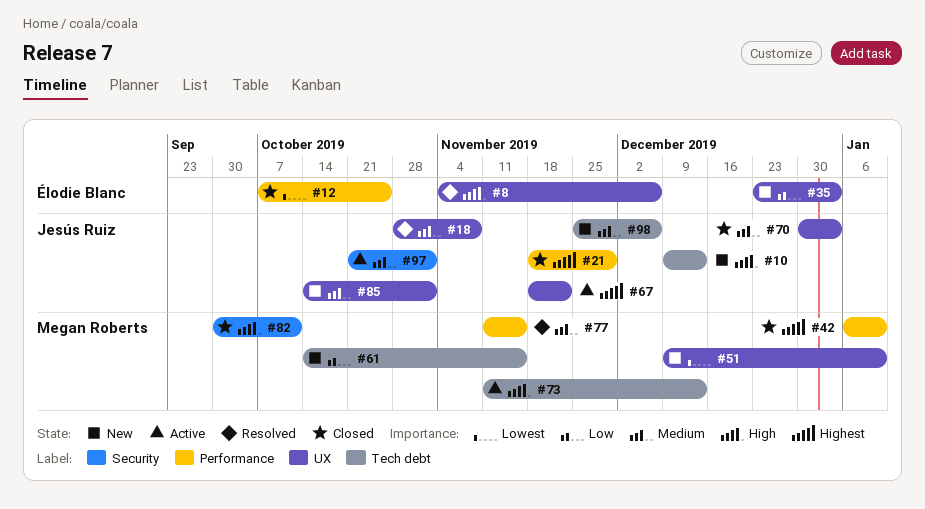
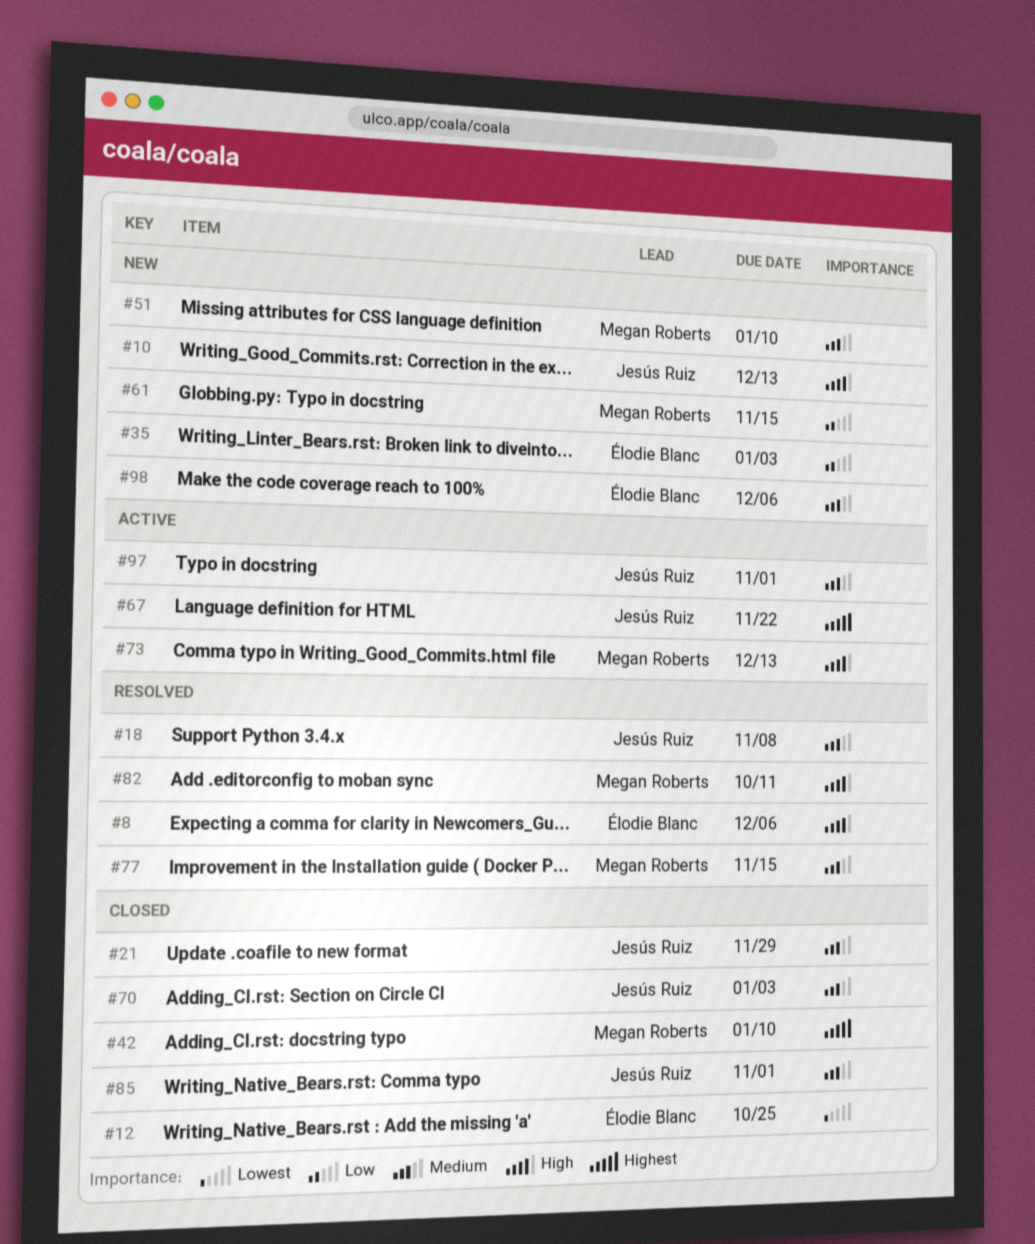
#21, priority: Highest -> Medium
#51, priority: Lowest -> Medium
#82, status: Closed -> Resolved
#85, status: New -> Closed
#98, owner: Jesús Ruiz -> Élodie Blanc

